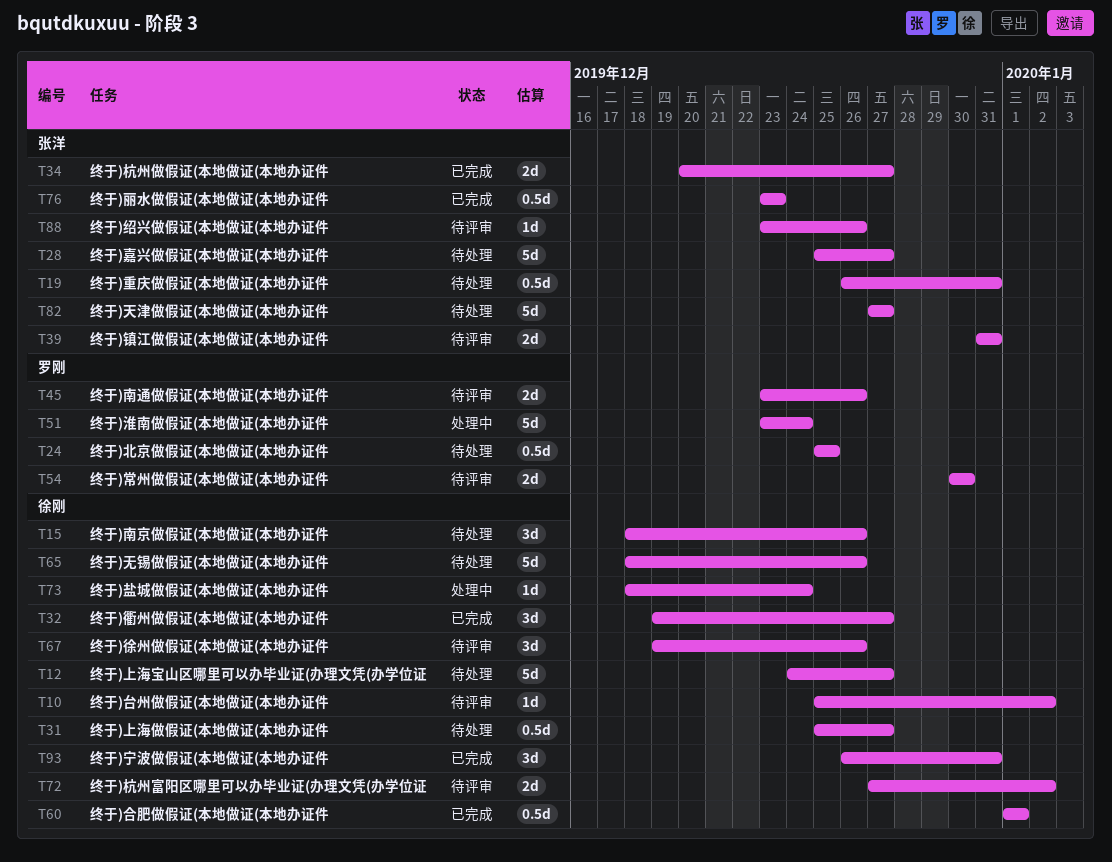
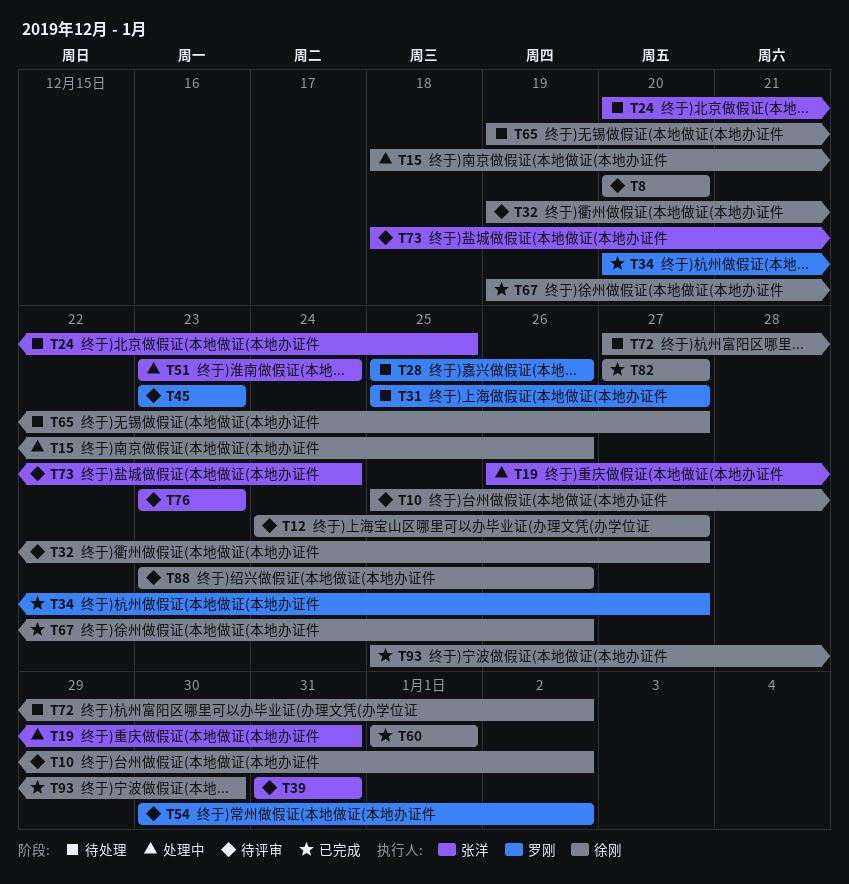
T8: none -> present
T12, status: 待处理 -> 待评审
T15, status: 待处理 -> 处理中
T19, status: 待处理 -> 处理中
T24, owner: 罗刚 -> 张洋
T24, start: Dec 25 -> Dec 20
T28, owner: 张洋 -> 罗刚
T28, due: Dec 27 -> Dec 26
T31, owner: 徐刚 -> 罗刚
T32, status: 已完成 -> 待评审
T34, owner: 张洋 -> 罗刚
T45, due: Dec 26 -> Dec 23
T51, owner: 罗刚 -> 张洋
T54, due: Dec 30 -> Jan 2
T65, start: Dec 18 -> Dec 19
T65, due: Dec 26 -> Dec 27
T67, status: 待评审 -> 已完成
T72, status: 待评审 -> 待处理
T73, status: 处理中 -> 待评审
T73, owner: 徐刚 -> 张洋
T76, status: 已完成 -> 待评审
T82, status: 待处理 -> 已完成
T82, owner: 张洋 -> 徐刚
T88, owner: 张洋 -> 徐刚
T93, start: Dec 26 -> Dec 25
T93, due: Dec 31 -> Dec 30

